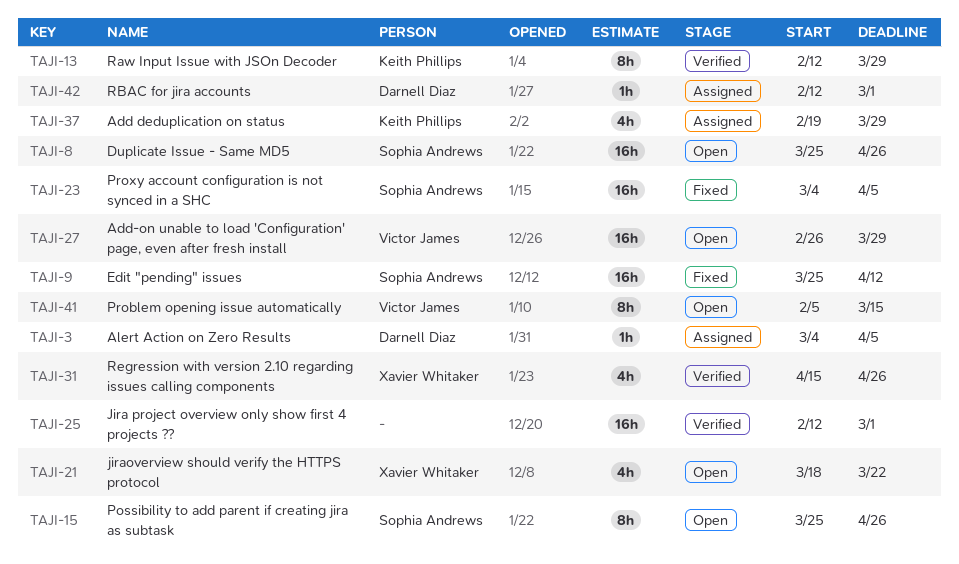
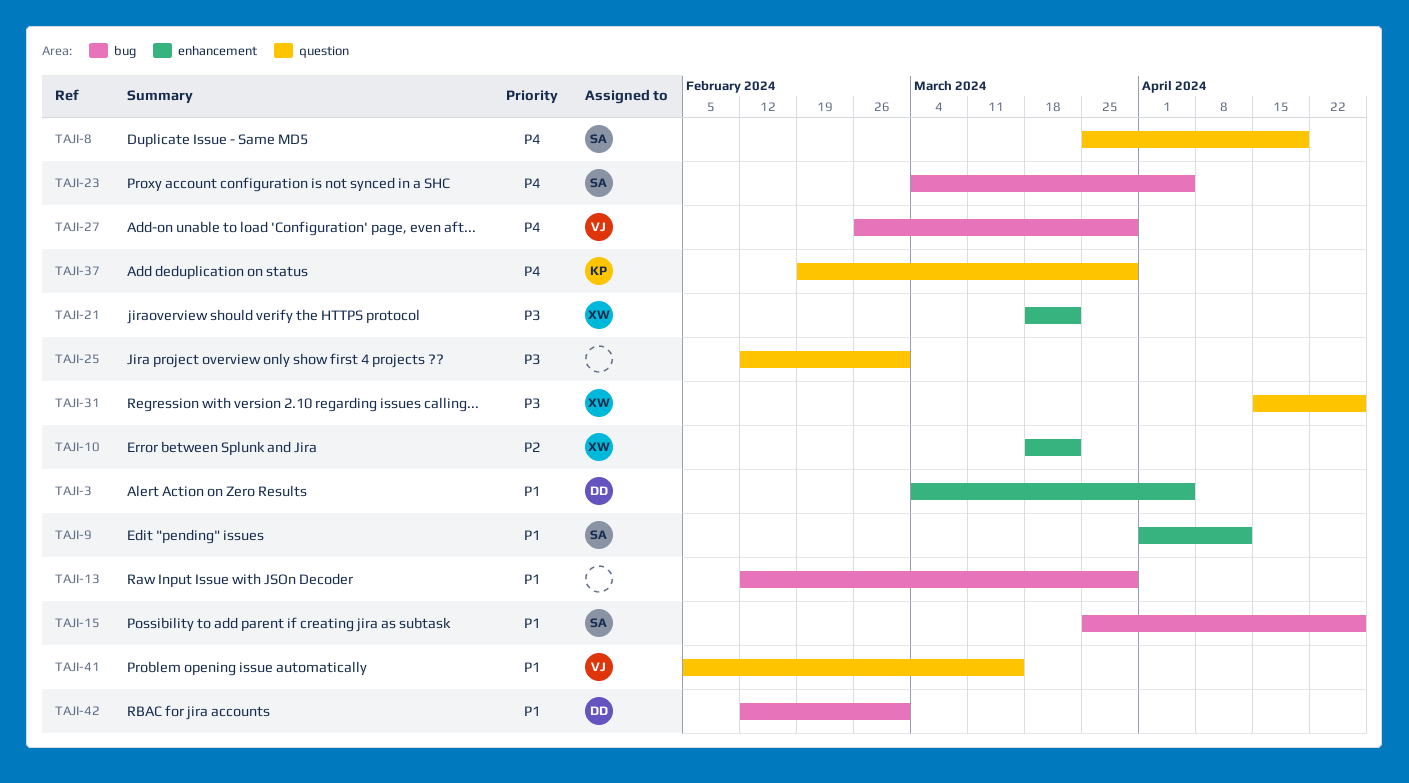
TAJI-8, due: Apr 26 -> Apr 19
TAJI-9, start: Mar 25 -> Apr 1
TAJI-10: none -> present
TAJI-13, owner: Keith Phillips -> none

